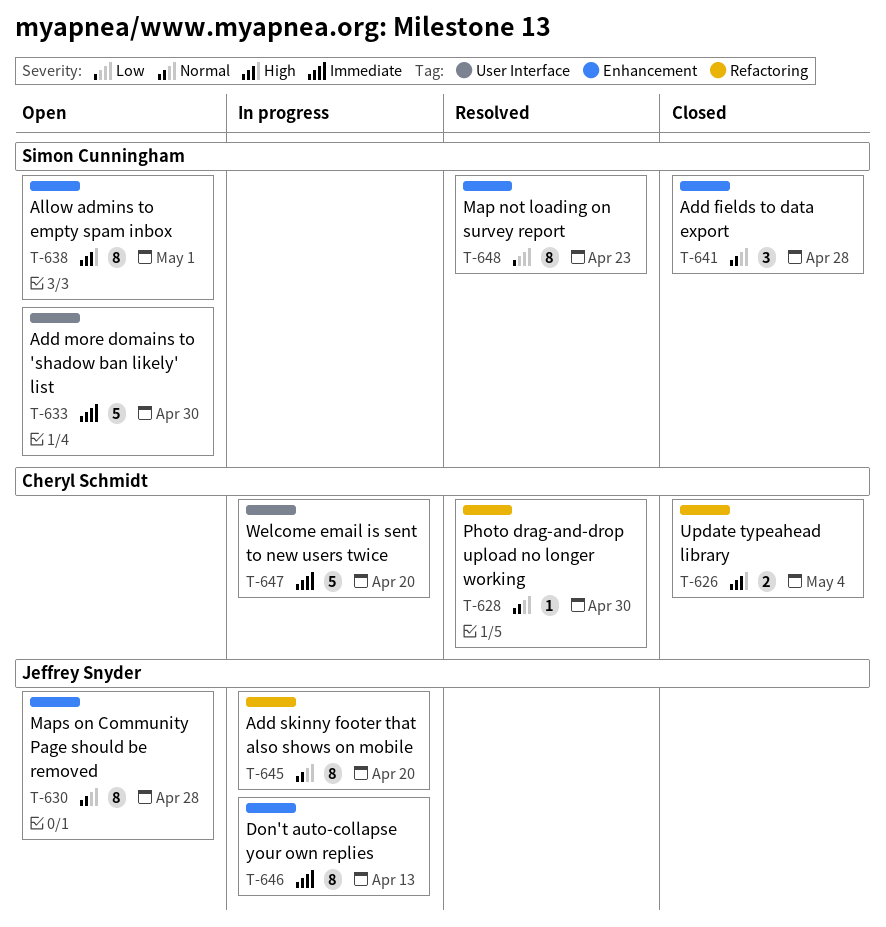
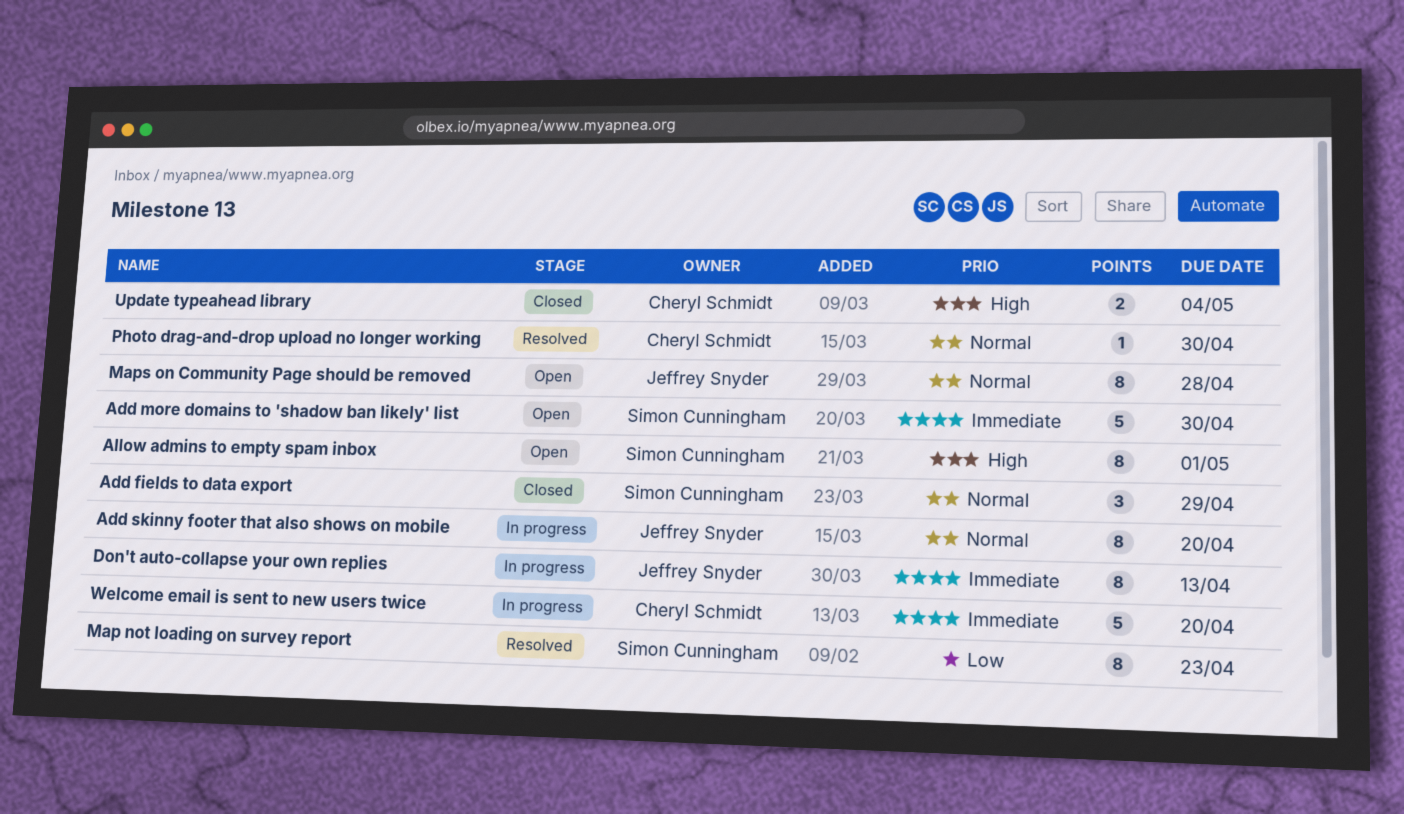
Add fields to data export, due: Apr 28 -> Apr 29

